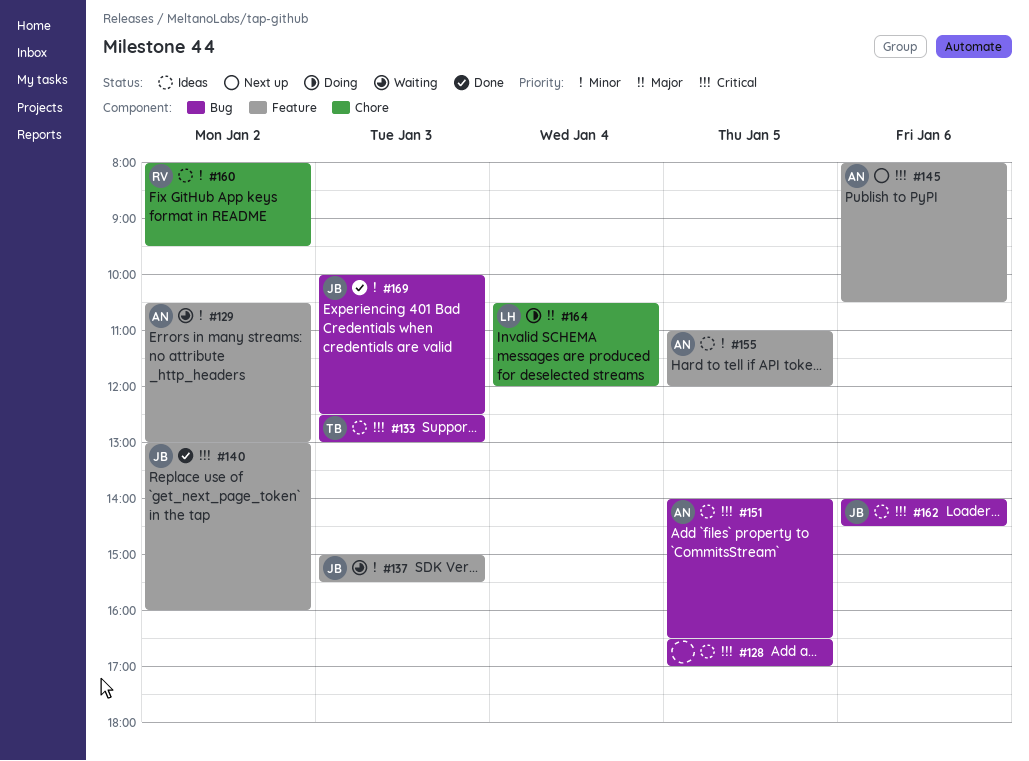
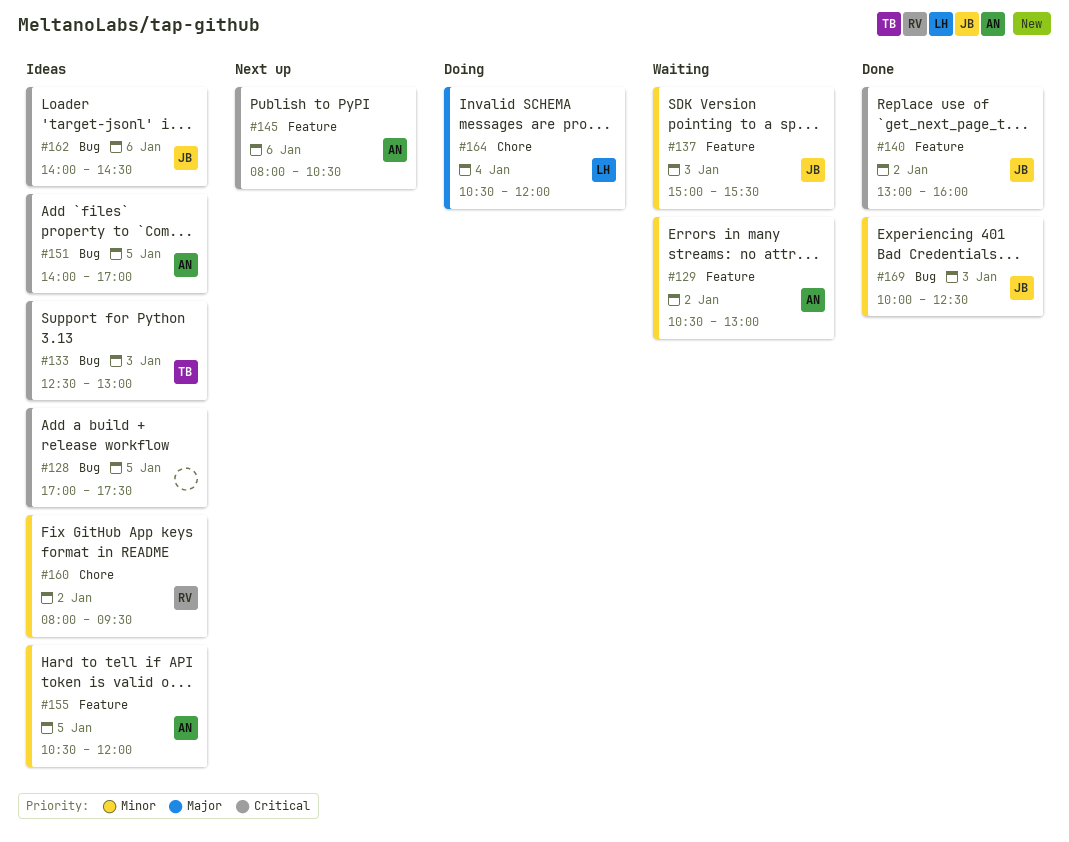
#128, begins: 16:30 -> 17:00
#128, ends: 17:00 -> 17:30
#151, ends: 16:30 -> 17:00
#155, begins: 11:00 -> 10:30

